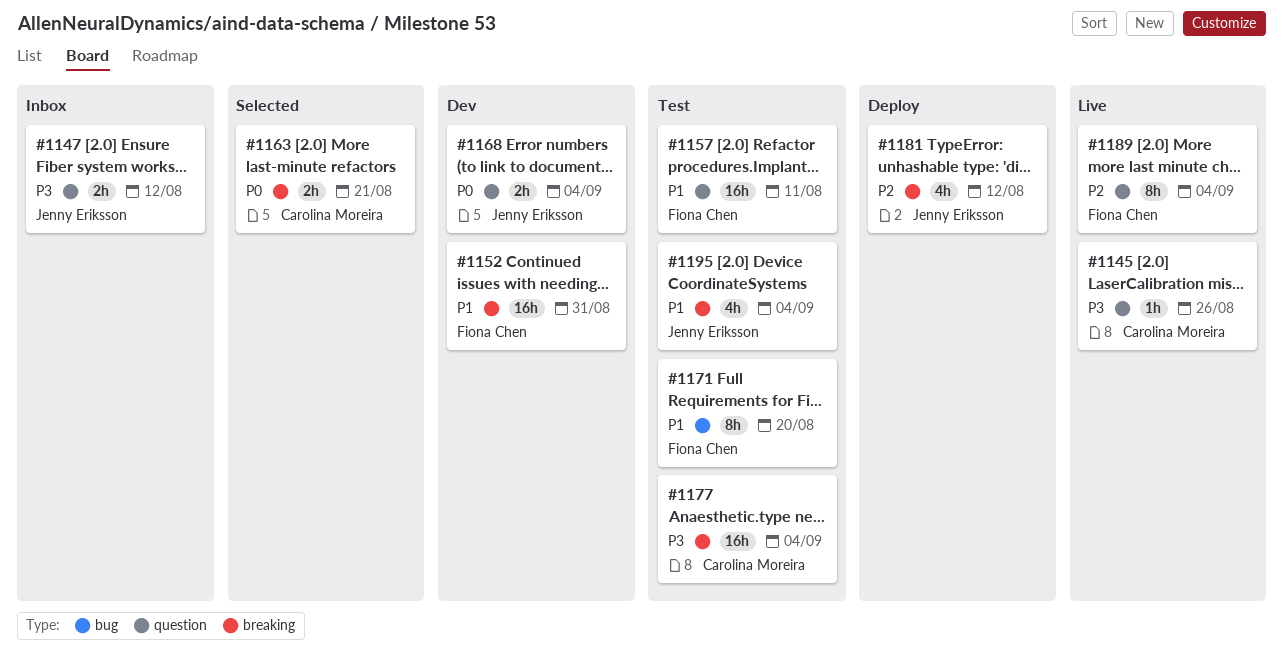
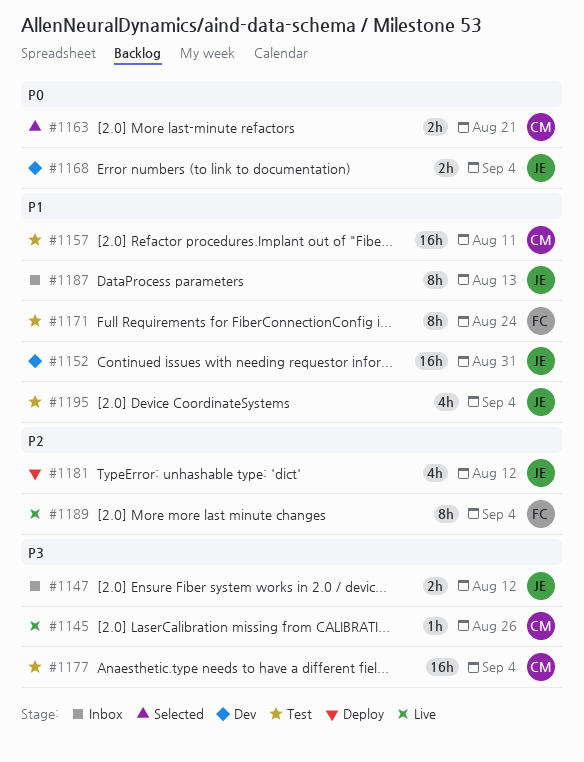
#1152, owner: Fiona Chen -> Jenny Eriksson
#1157, owner: Fiona Chen -> Carolina Moreira
#1171, due: Aug 20 -> Aug 24
#1187: none -> present

